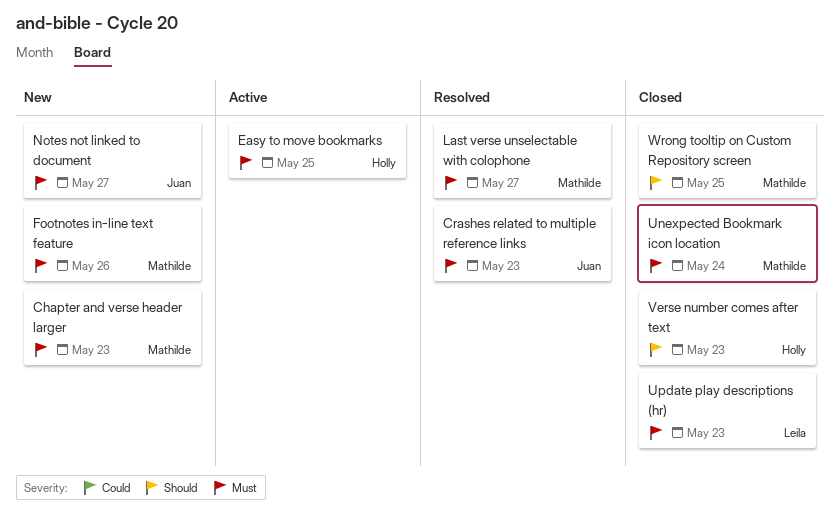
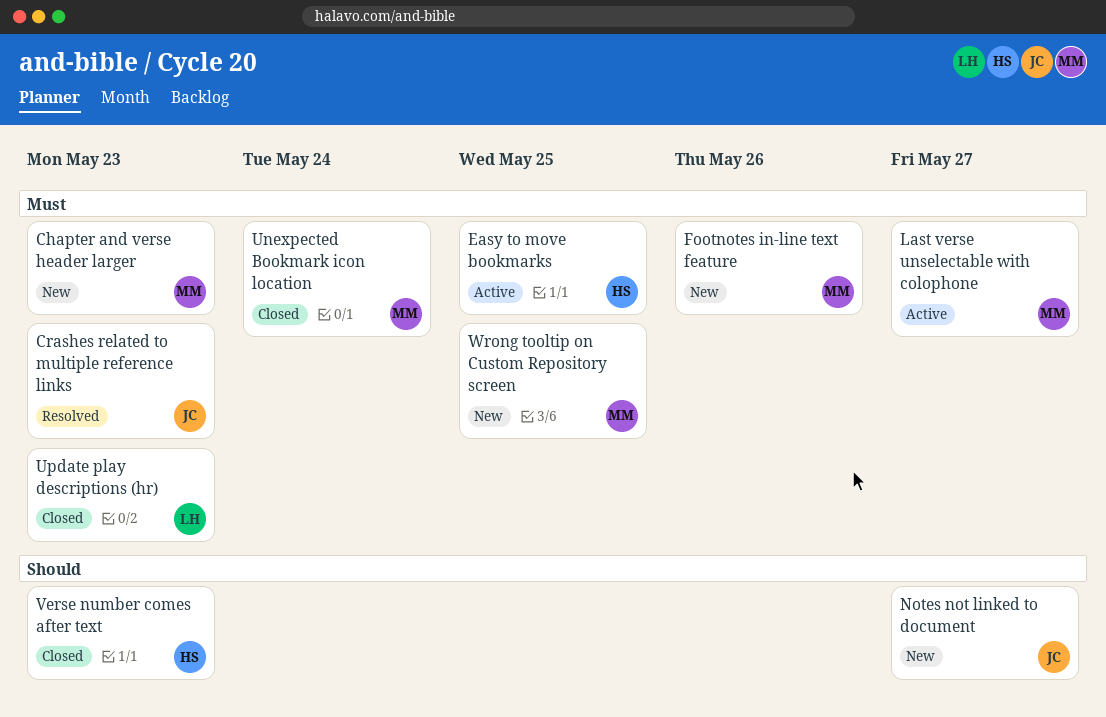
Last verse unselectable with colophone, status: Resolved -> Active
Notes not linked to document, priority: Must -> Should
Wrong tooltip on Custom Repository screen, status: Closed -> New
Wrong tooltip on Custom Repository screen, priority: Should -> Must

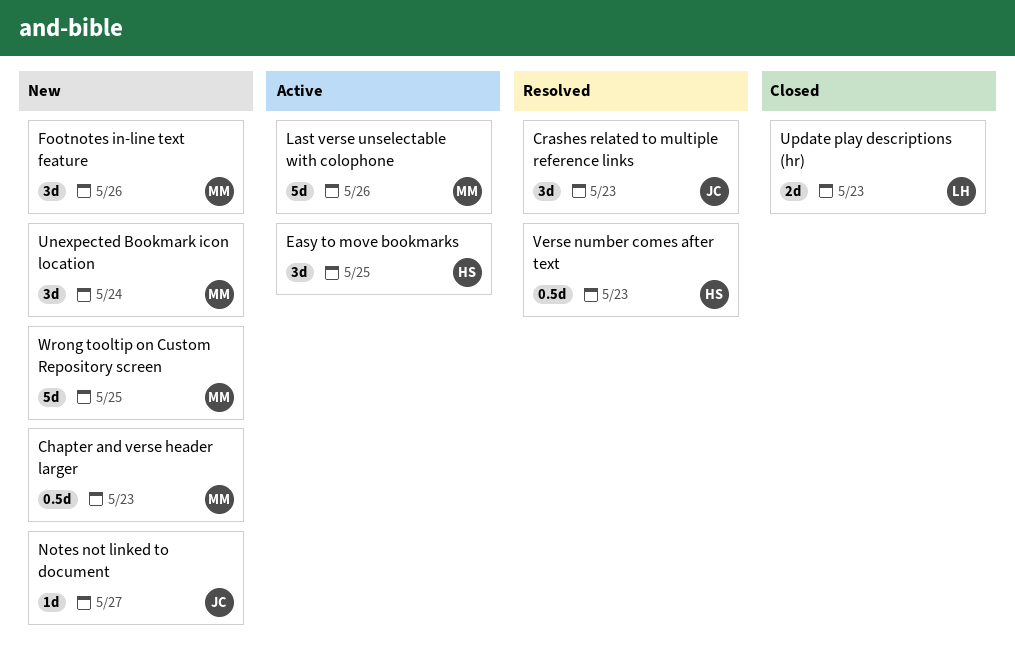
Last verse unselectable with colophone, due: May 27 -> May 26
Unexpected Bookmark icon location, status: Closed -> New
Verse number comes after text, status: Closed -> Resolved

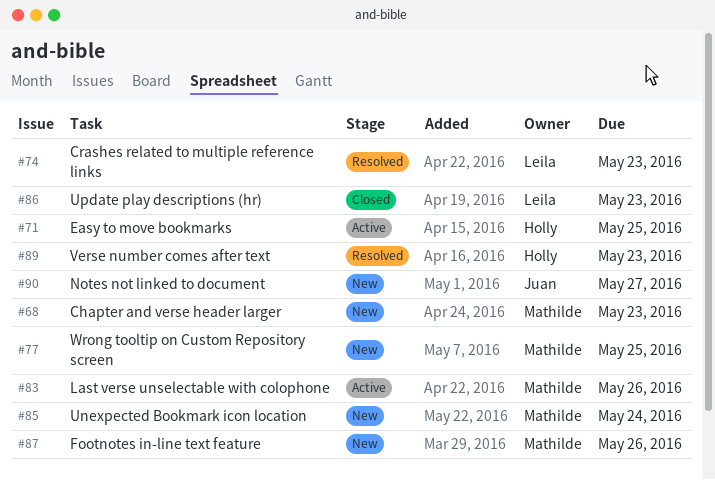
Crashes related to multiple reference links, owner: Juan -> Leila

